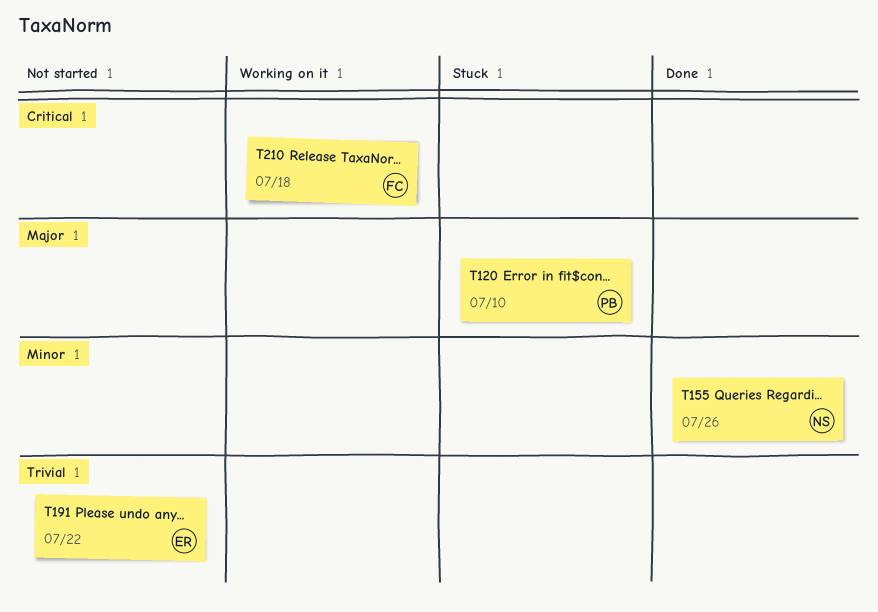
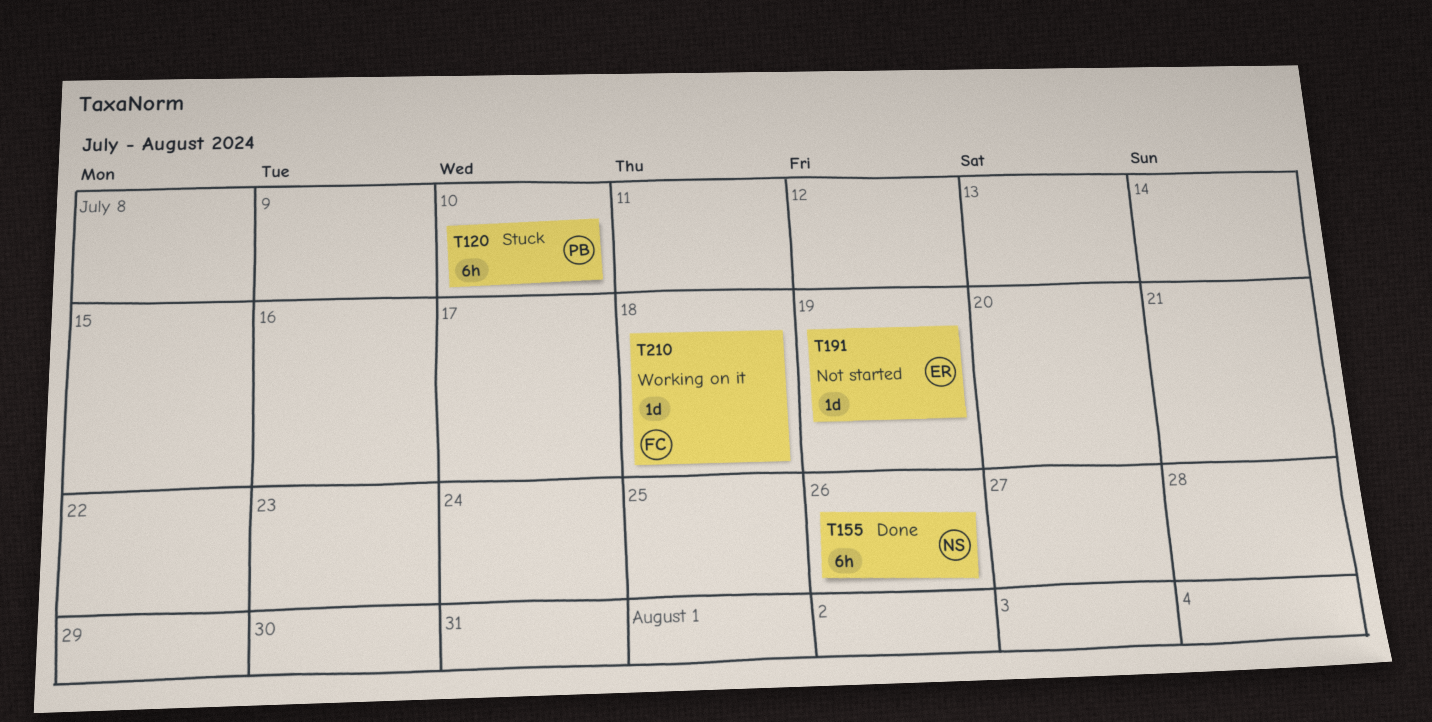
T191, due: Jul 22 -> Jul 19

